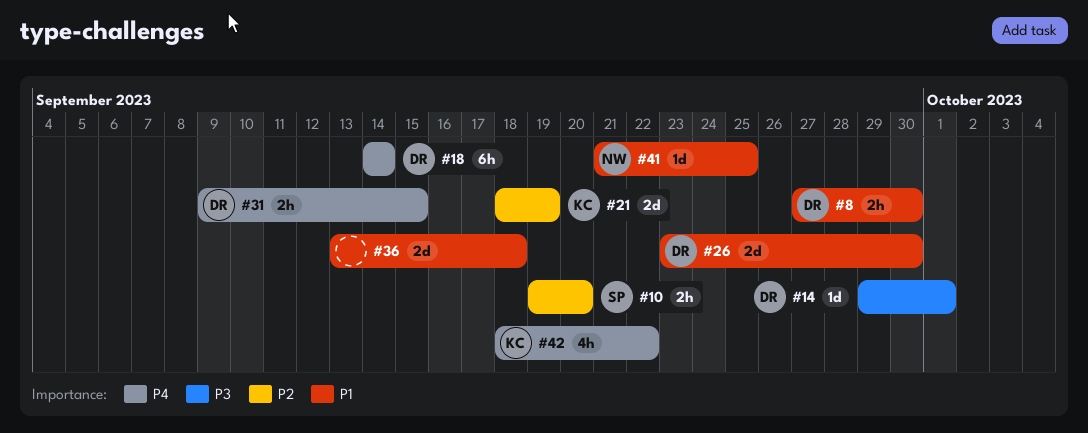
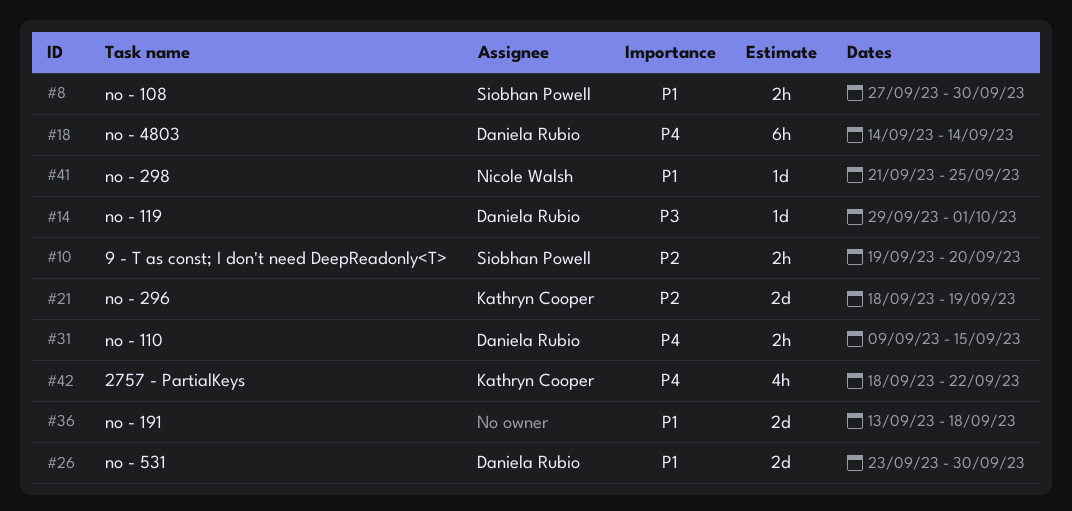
#8, owner: Daniela Rubio -> Siobhan Powell

